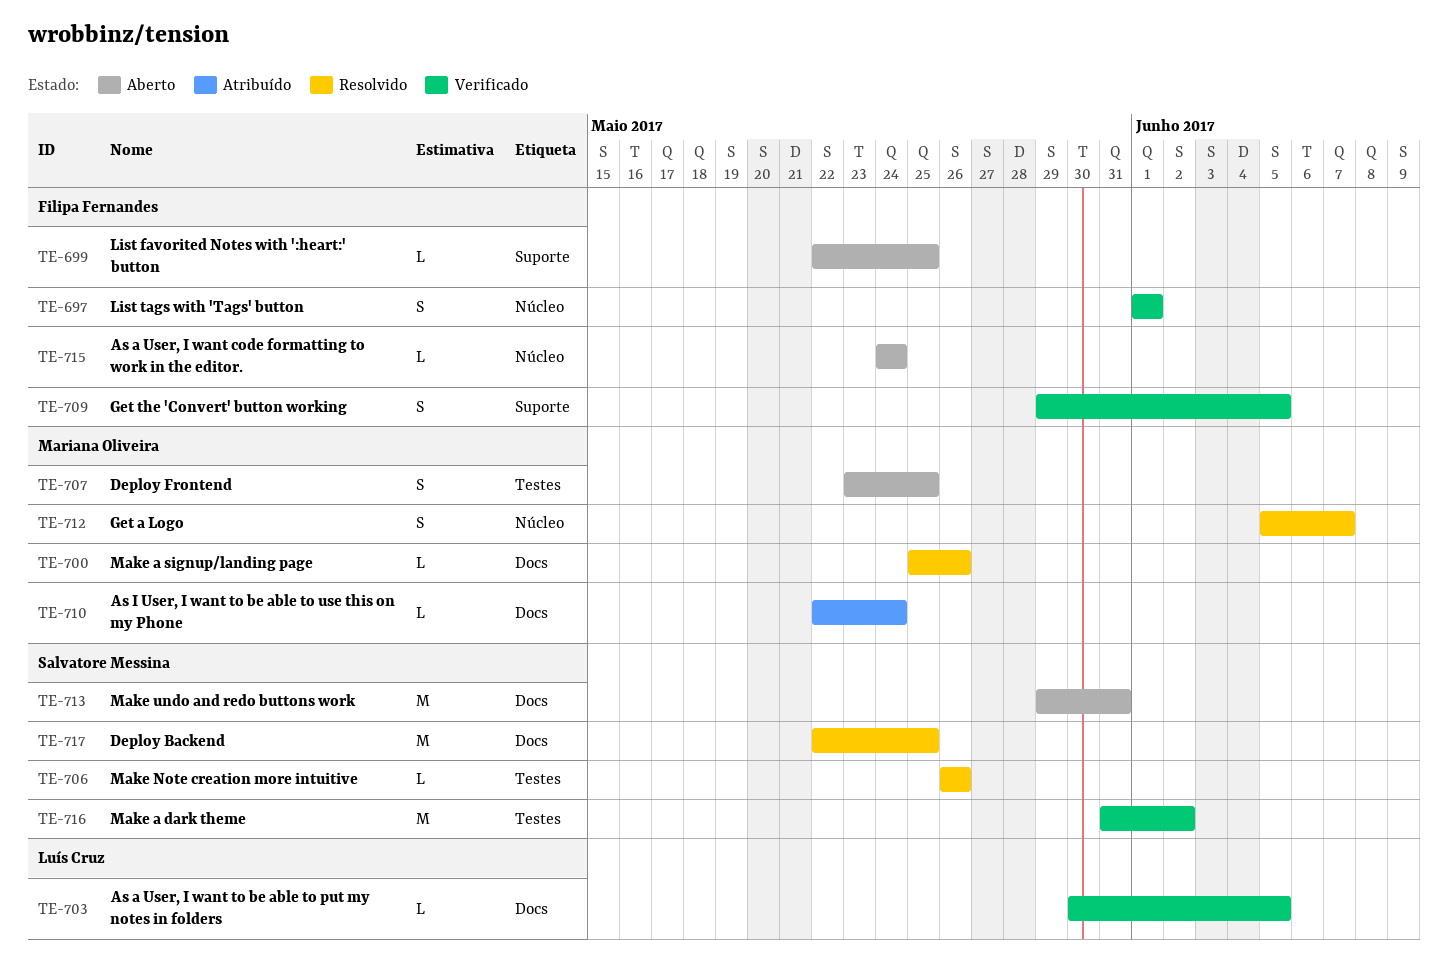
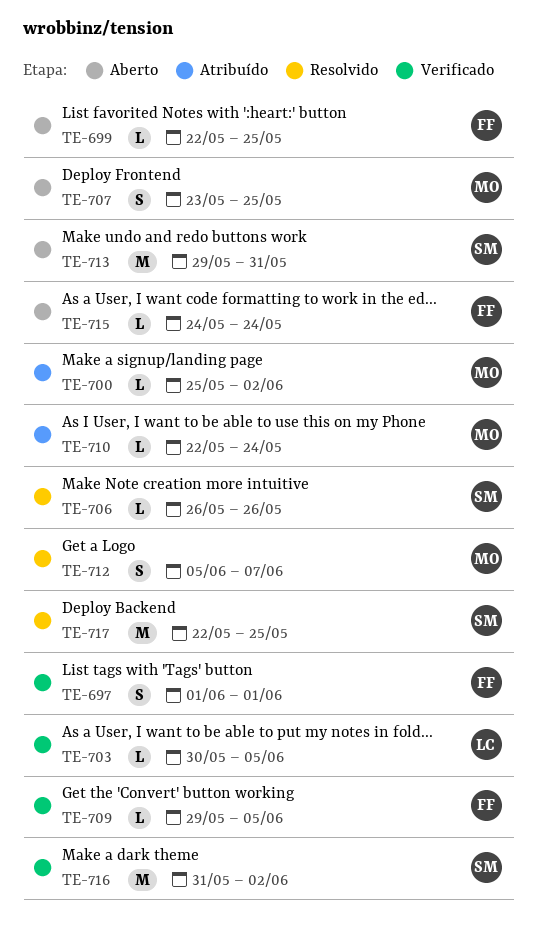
TE-700, status: Resolvido -> Atribuído
TE-700, due: May 26 -> Jun 2
TE-709, estimate: S -> L

